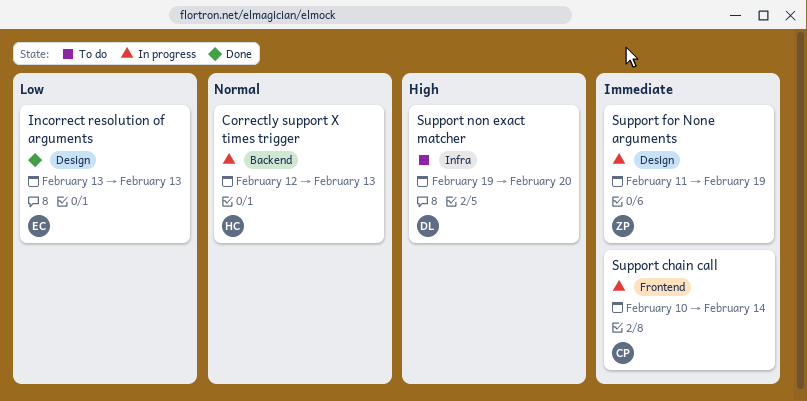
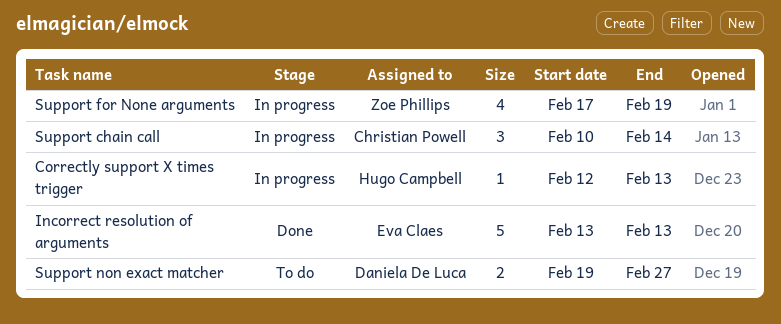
Support for None arguments, start: Feb 11 -> Feb 17
Support non exact matcher, due: Feb 20 -> Feb 27

